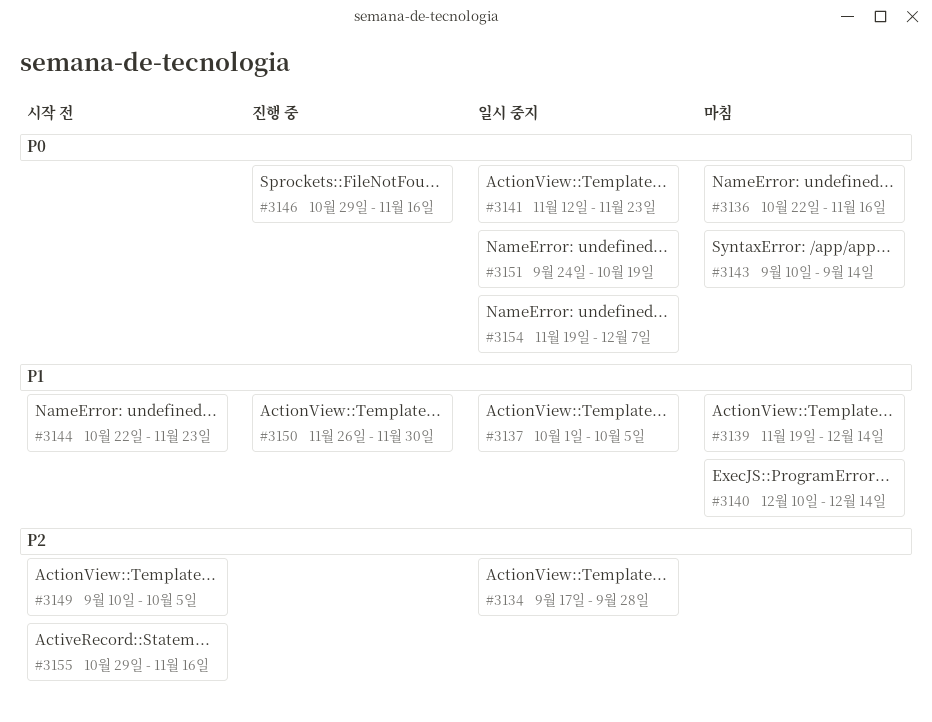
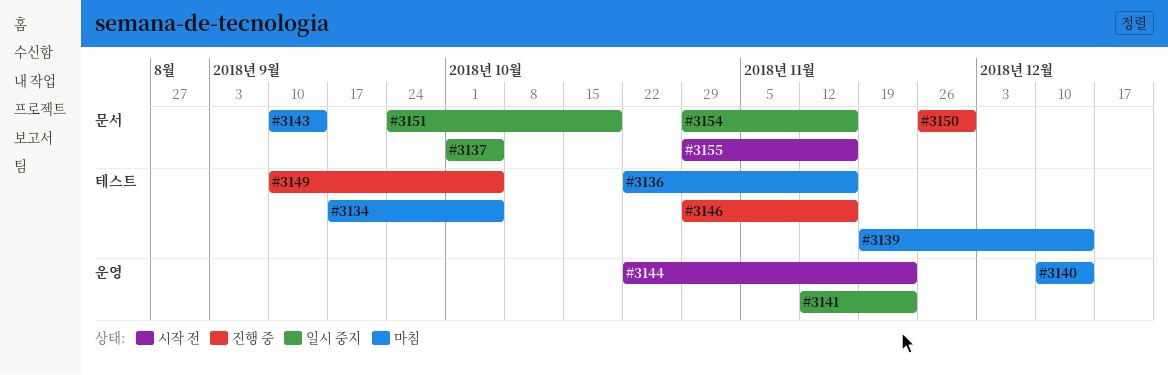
#3134, status: 일시 중지 -> 마침
#3134, due: Sep 28 -> Oct 5
#3149, status: 시작 전 -> 진행 중
#3154, start: Nov 19 -> Oct 29
#3154, due: Dec 7 -> Nov 16

